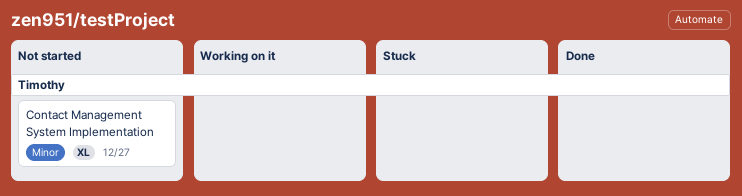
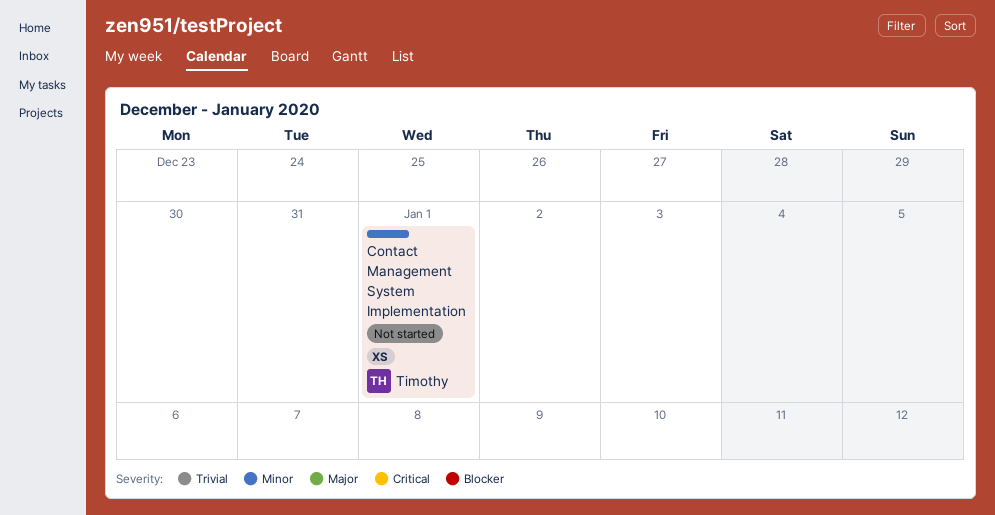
Contact Management System Implementation, estimate: XL -> XS
Contact Management System Implementation, due: Dec 27 -> Jan 1

